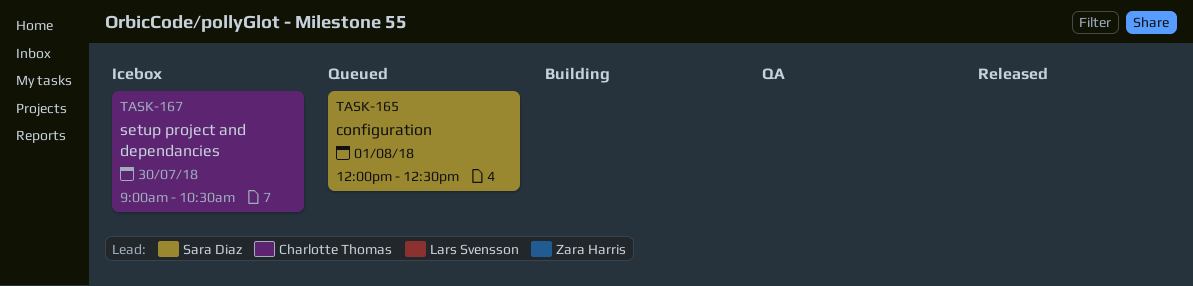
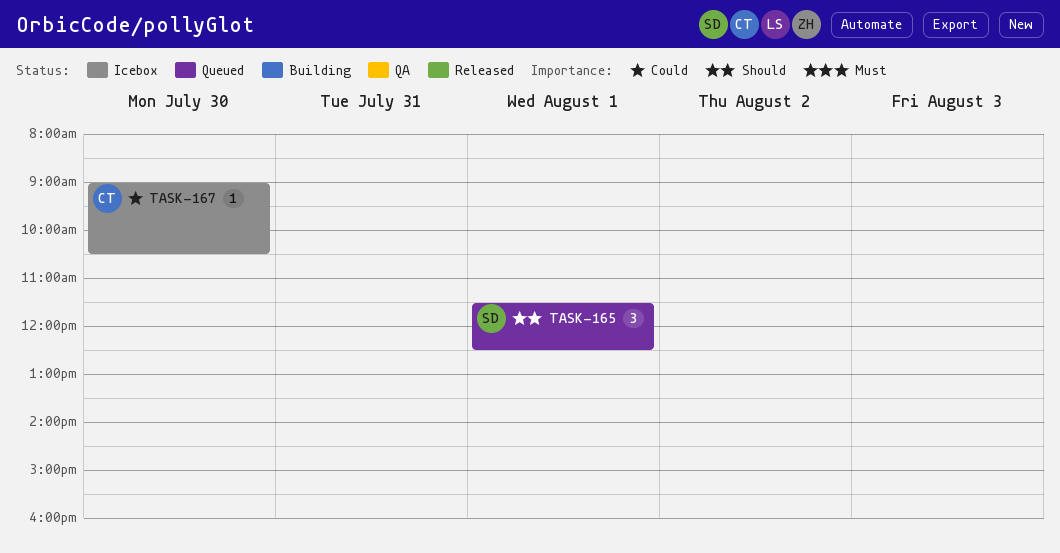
TASK-165, begins: 12:00 -> 11:30

